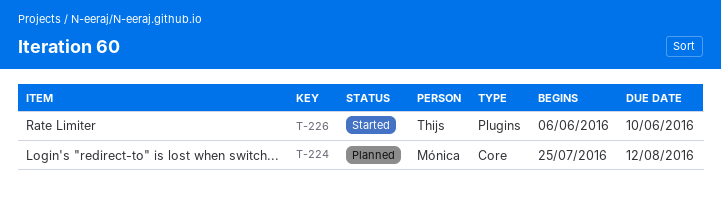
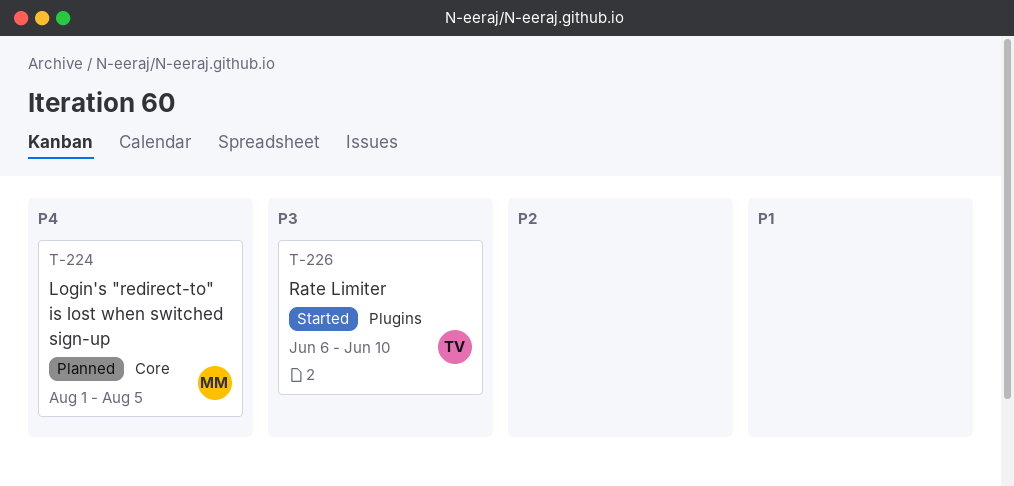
T-224, start: Jul 25 -> Aug 1
T-224, due: Aug 12 -> Aug 5

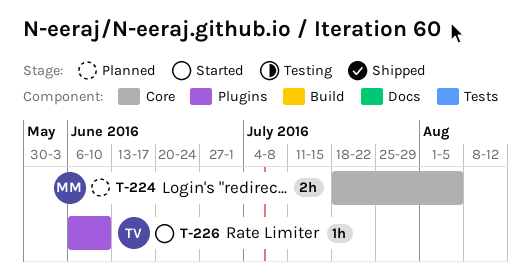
T-224, start: Aug 1 -> Jul 18

